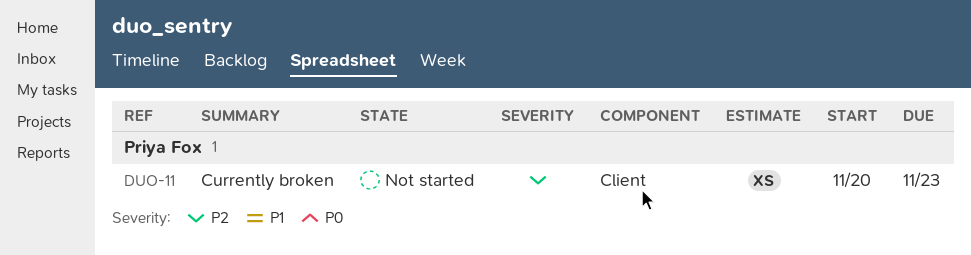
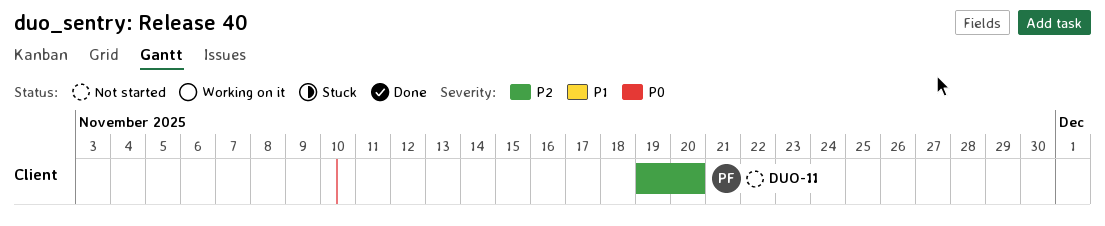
DUO-11, start: Nov 20 -> Nov 19
DUO-11, due: Nov 23 -> Nov 20

